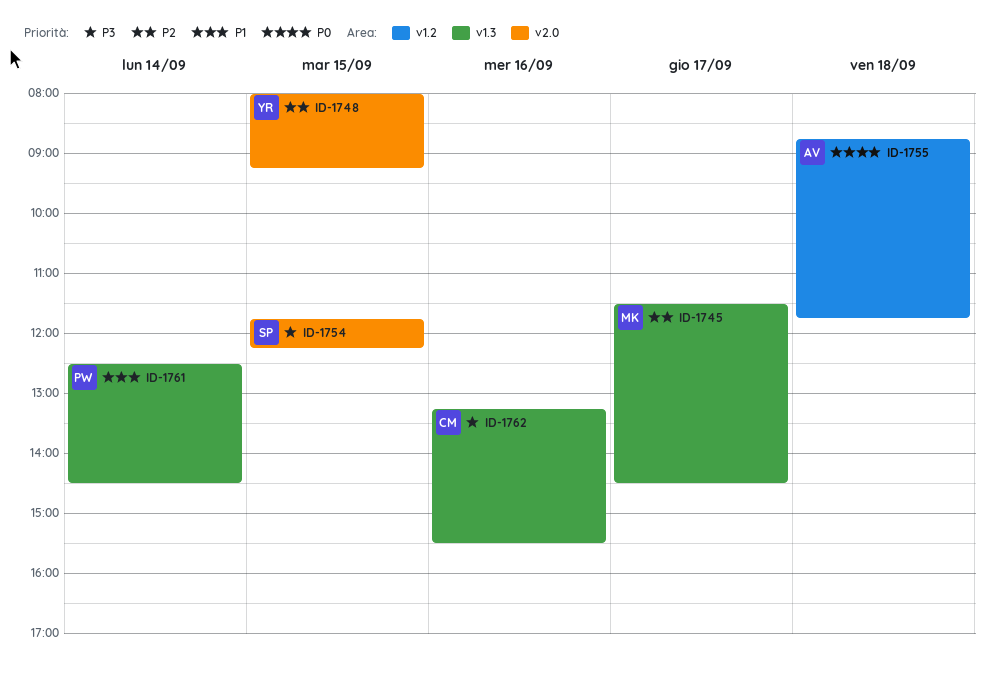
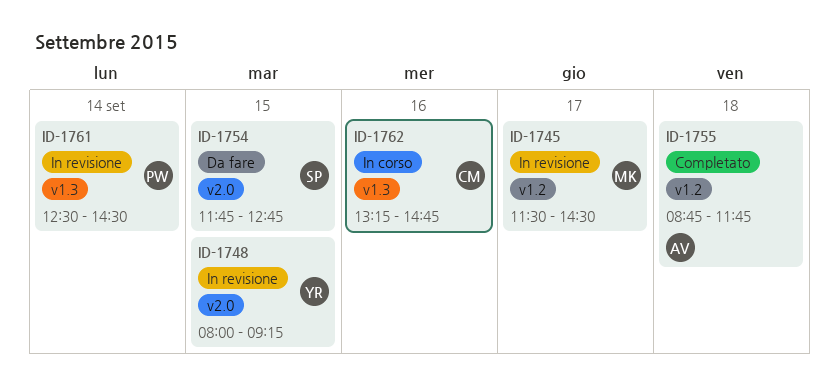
ID-1745, label: v1.3 -> v1.2
ID-1754, ends: 12:15 -> 12:45
ID-1762, ends: 15:30 -> 14:45

